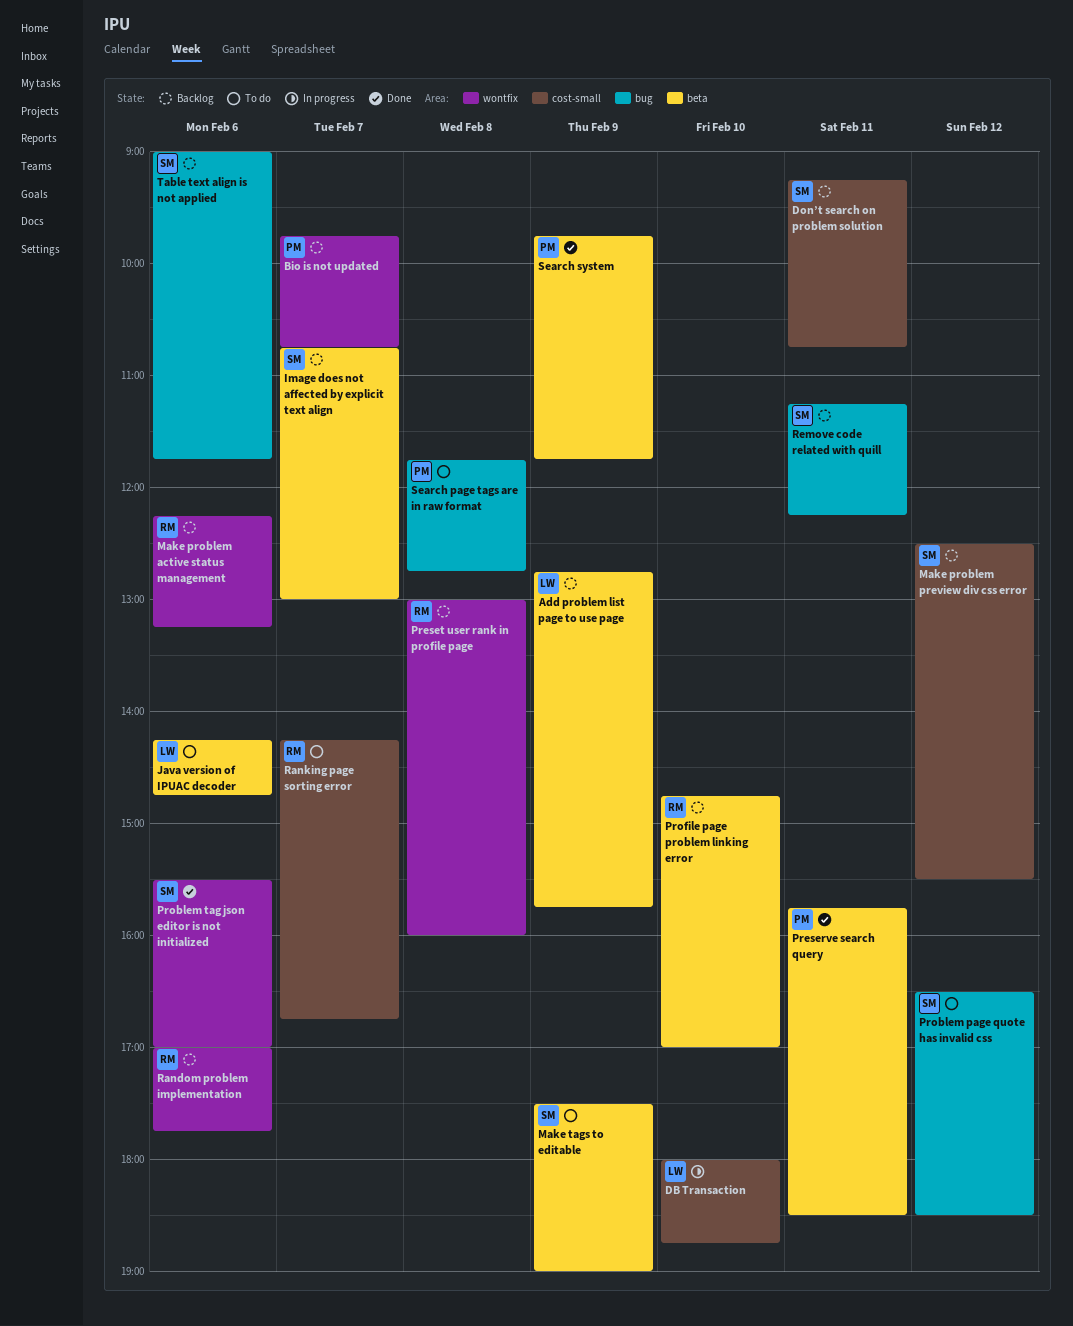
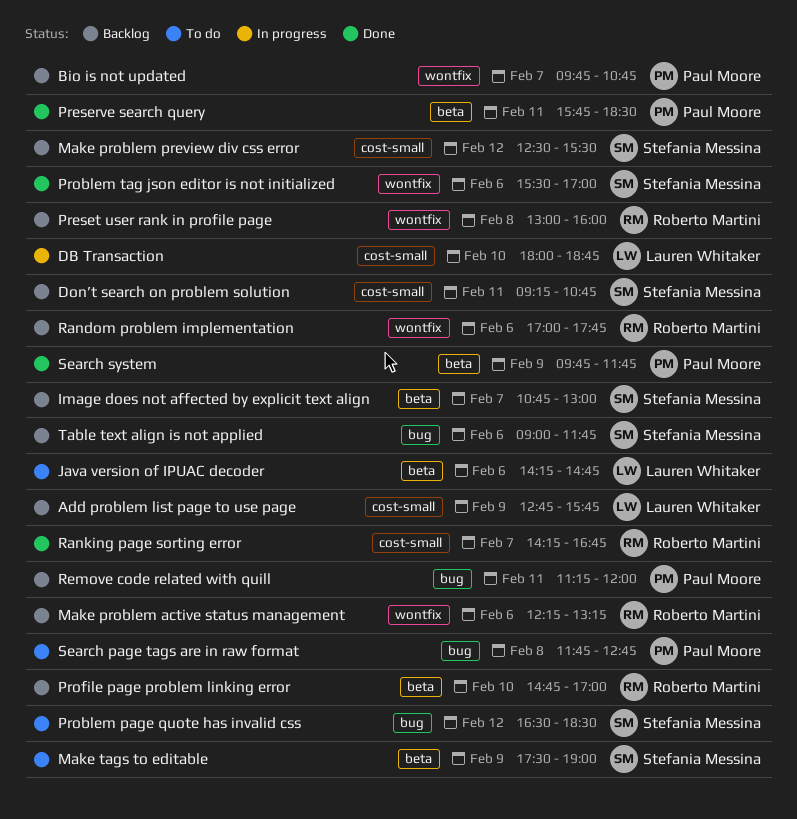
Add problem list page to use page, label: beta -> cost-small
Ranking page sorting error, status: To do -> Done
Remove code related with quill, owner: Stefania Messina -> Paul Moore
Remove code related with quill, ends: 12:15 -> 12:00

